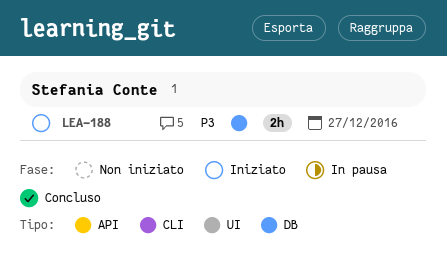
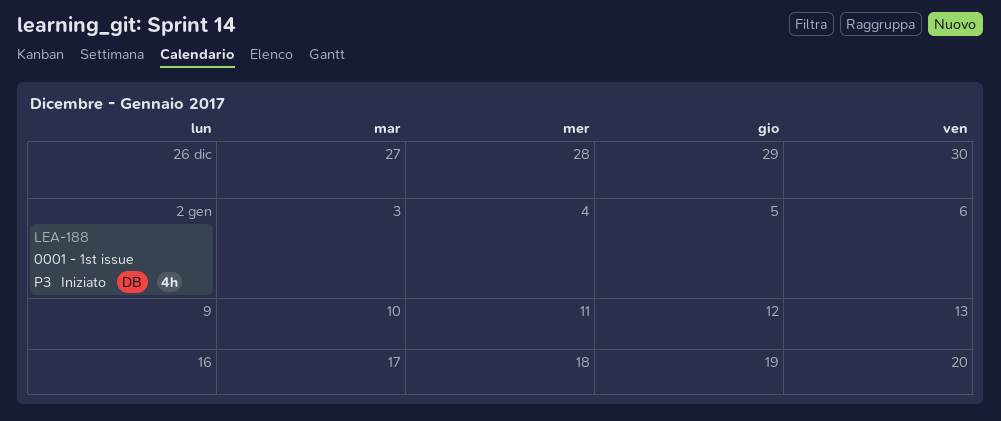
LEA-188, estimate: 2h -> 4h
LEA-188, due: Dec 27 -> Jan 2

